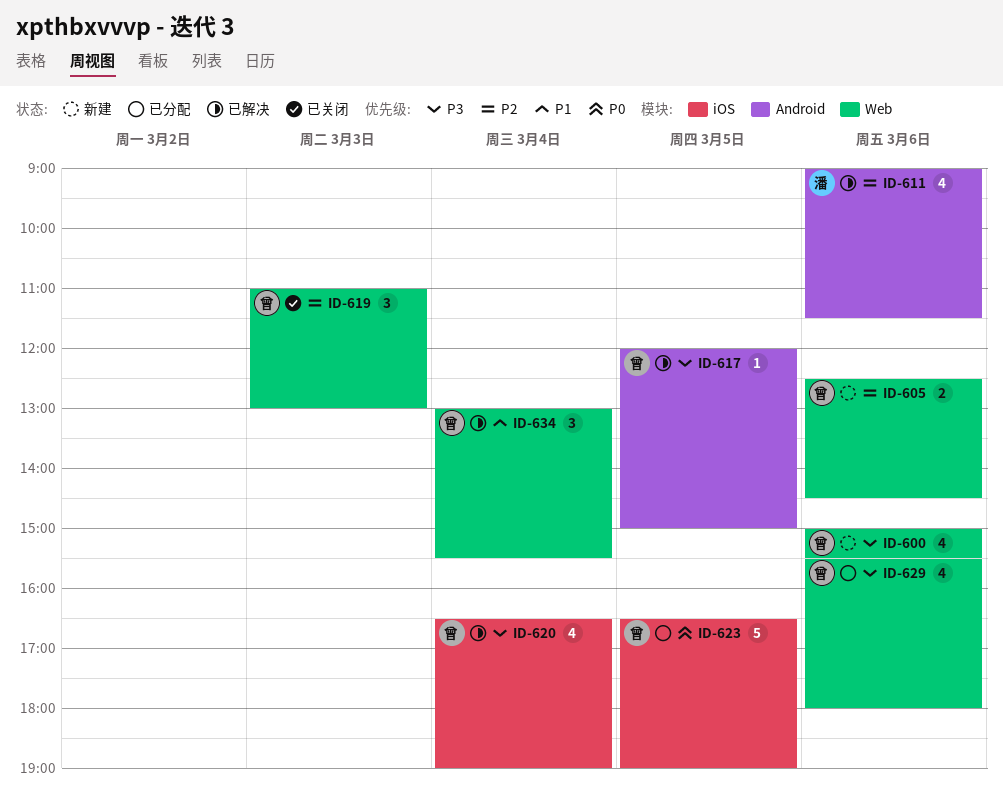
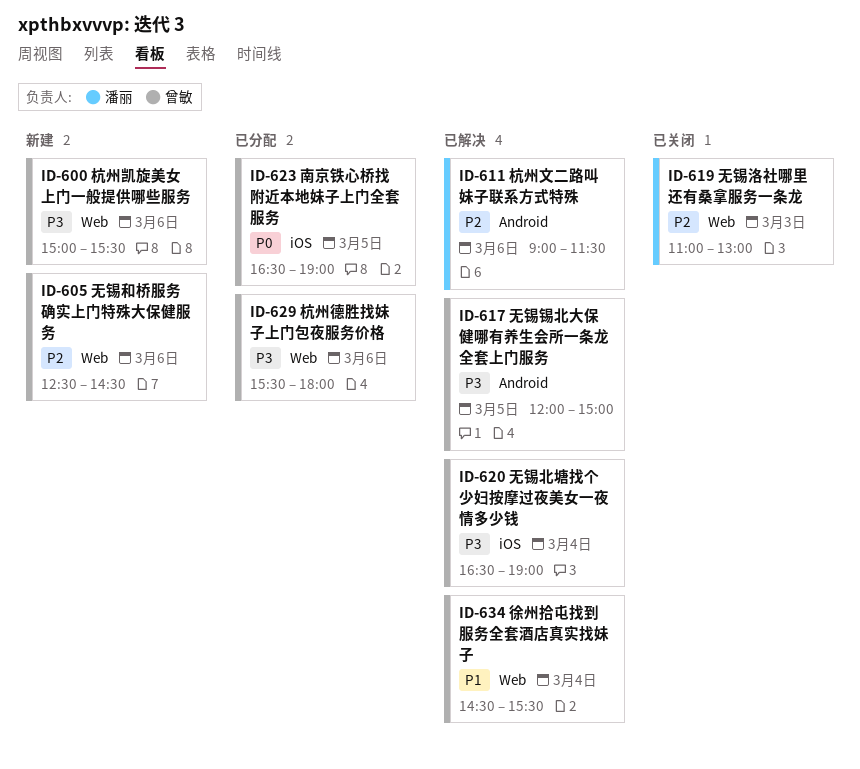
ID-619, owner: 曾敏 -> 潘丽
ID-634, begins: 13:00 -> 14:30

